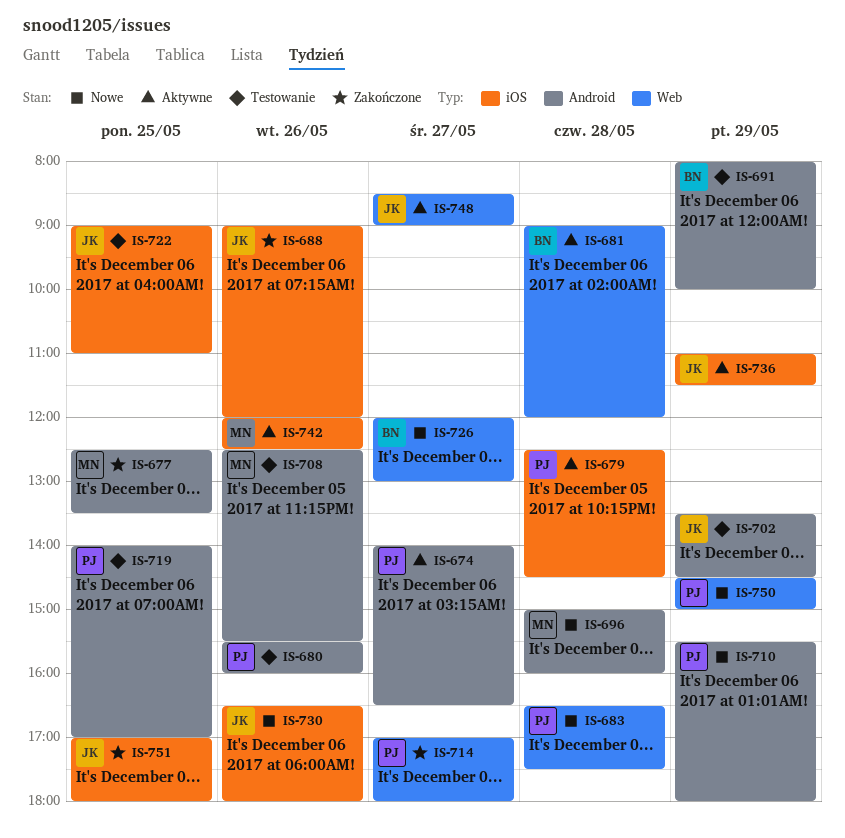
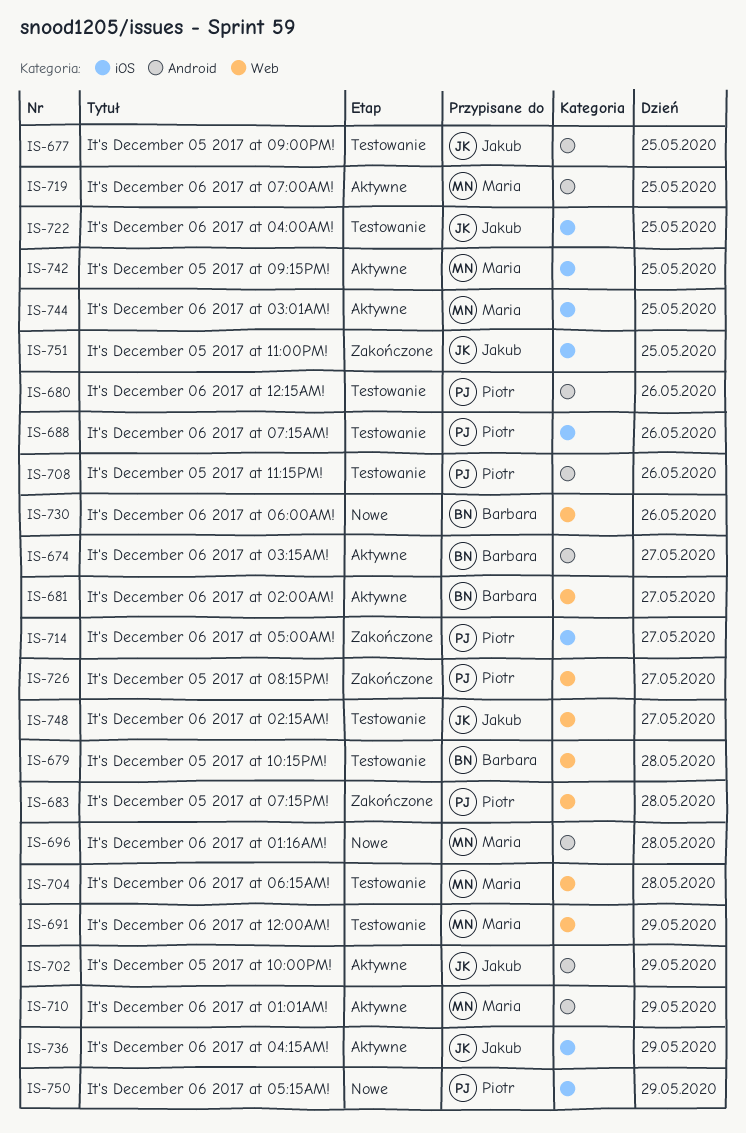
IS-674, owner: Piotr -> Barbara
IS-677, status: Zakończone -> Testowanie
IS-677, owner: Maria -> Jakub
IS-679, status: Aktywne -> Testowanie
IS-679, owner: Piotr -> Barbara
IS-679, label: iOS -> Web
IS-681, day: May 28 -> May 27
IS-683, status: Nowe -> Zakończone
IS-688, status: Zakończone -> Testowanie
IS-688, owner: Jakub -> Piotr
IS-691, owner: Barbara -> Maria
IS-691, label: Android -> Web
IS-702, status: Testowanie -> Aktywne
IS-704: none -> present
IS-708, owner: Maria -> Piotr
IS-710, status: Nowe -> Aktywne
IS-710, owner: Piotr -> Maria
IS-714, label: Web -> iOS
IS-719, status: Testowanie -> Aktywne
IS-719, owner: Piotr -> Maria
IS-726, status: Nowe -> Zakończone
IS-726, owner: Barbara -> Piotr
IS-730, owner: Jakub -> Barbara
IS-730, label: iOS -> Web
IS-742, day: May 26 -> May 25
IS-744: none -> present
IS-748, status: Aktywne -> Testowanie
IS-750, label: Web -> iOS

